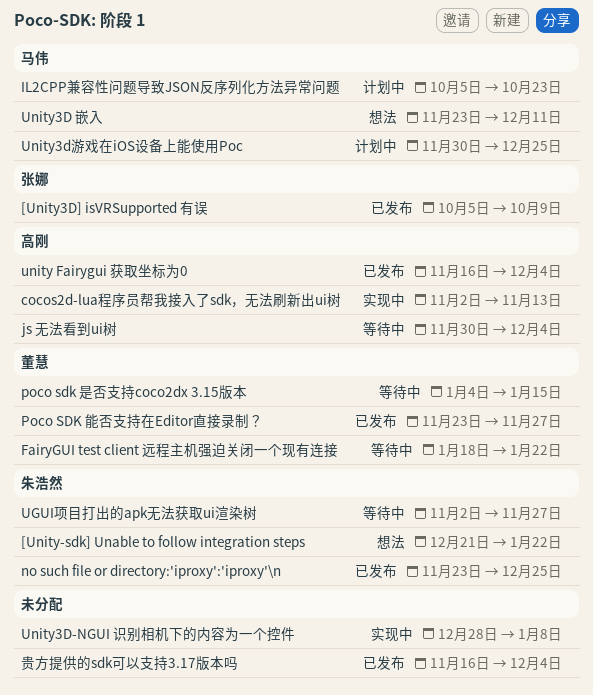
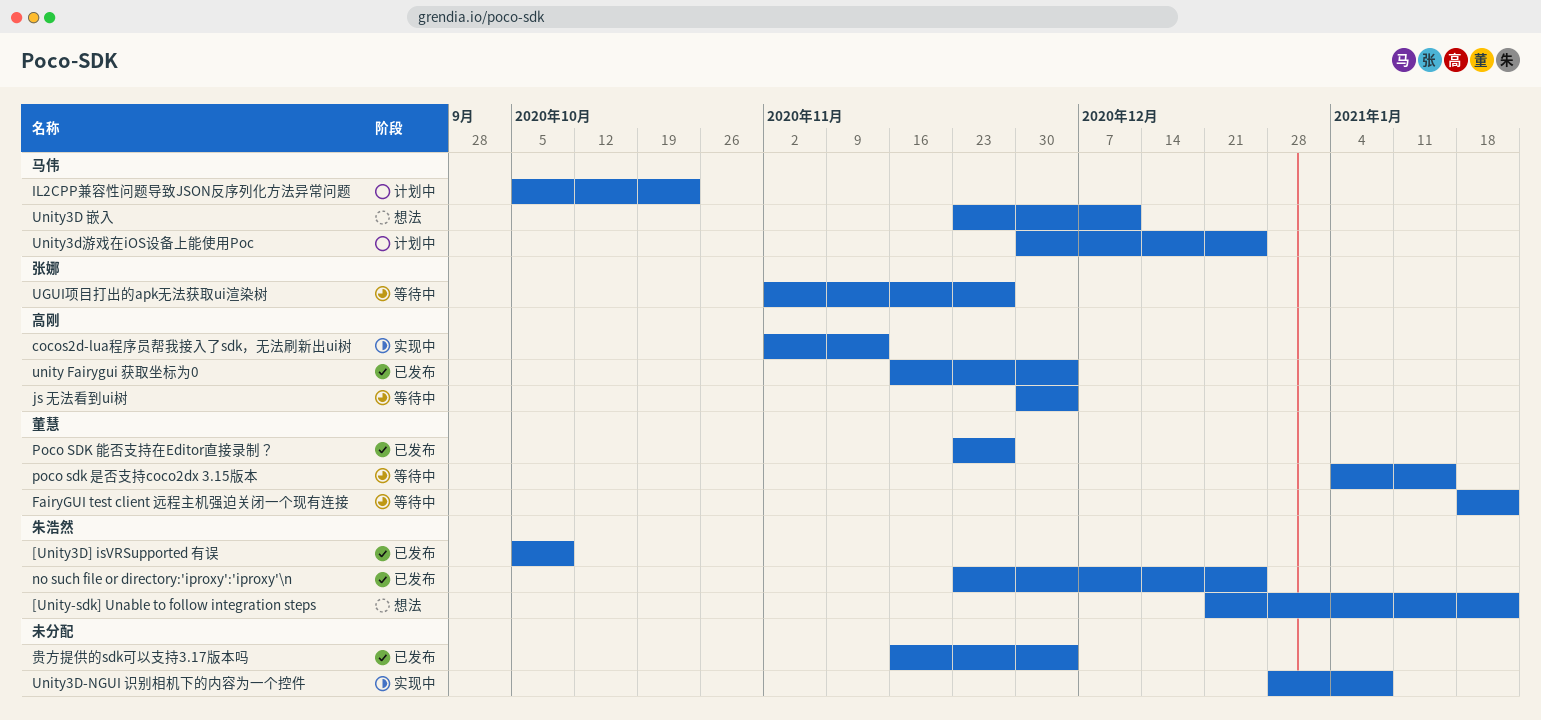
[Unity3D] isVRSupported 有误, owner: 张娜 -> 朱浩然
UGUI项目打出的apk无法获取ui渲染树, owner: 朱浩然 -> 张娜

